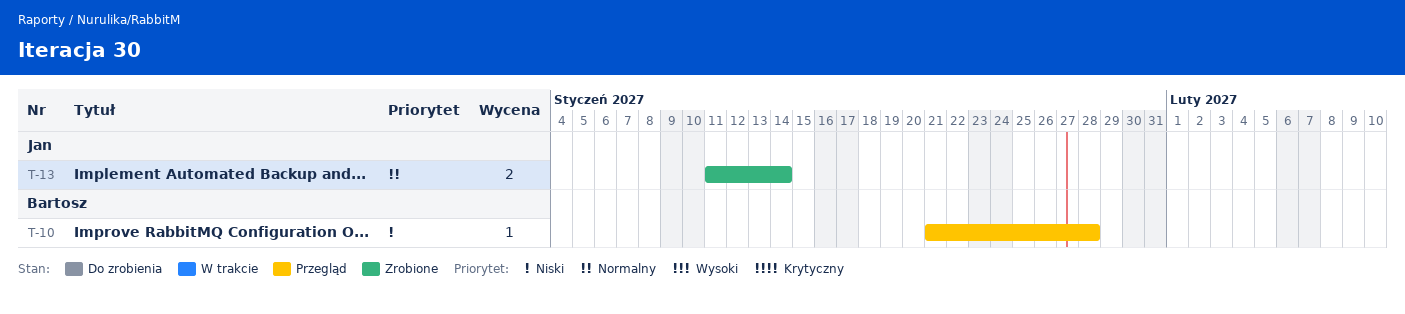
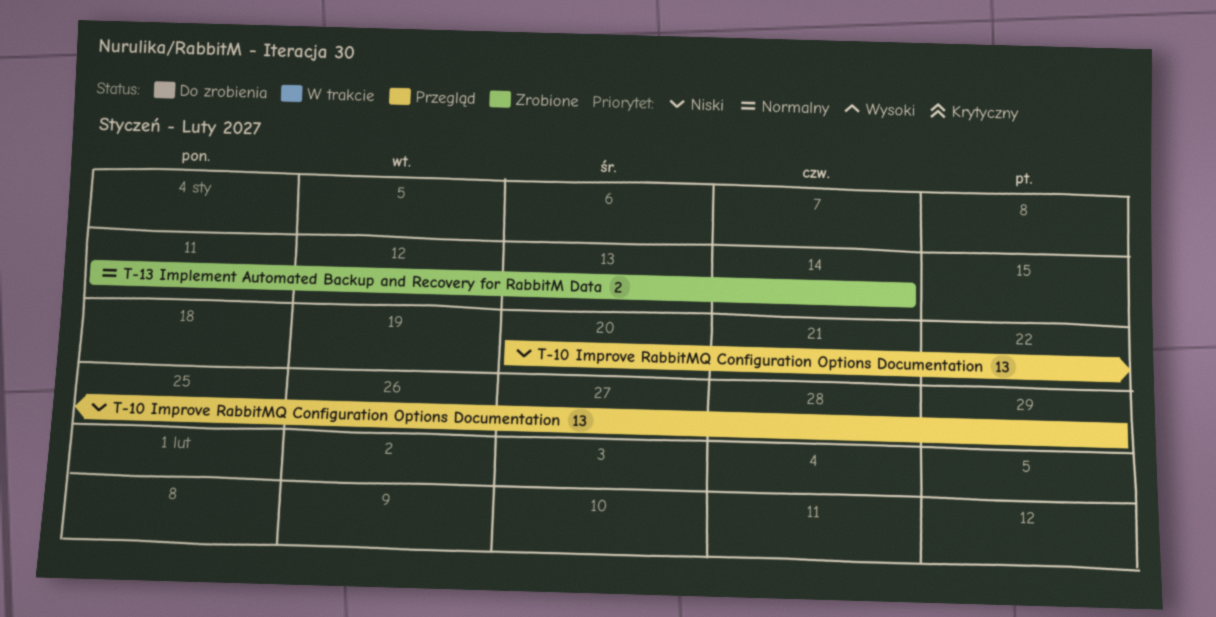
T-10, estimate: 1 -> 13
T-10, start: Jan 21 -> Jan 20
T-10, due: Jan 28 -> Jan 29

